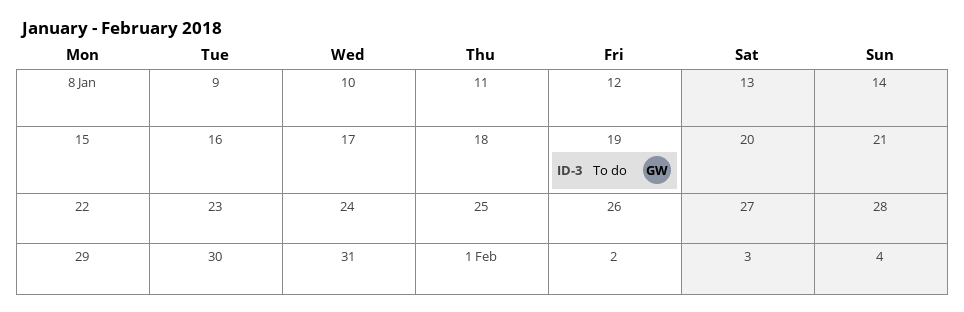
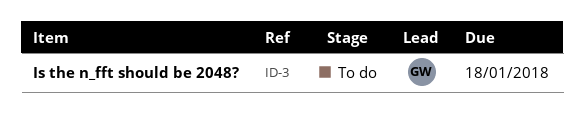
ID-3, due: Jan 19 -> Jan 18

